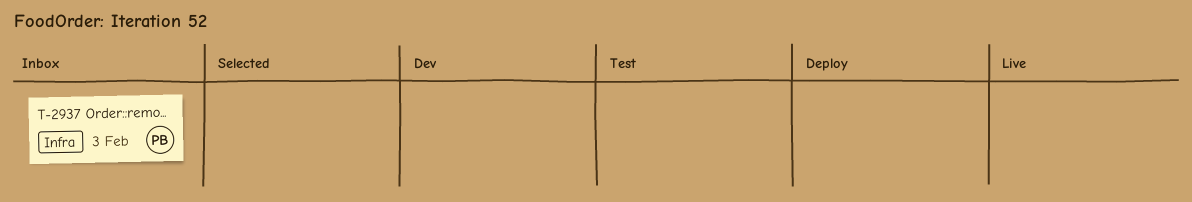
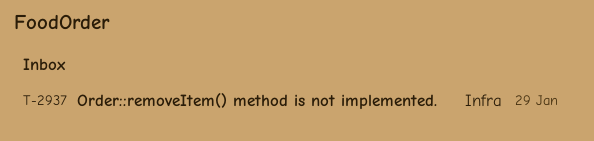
T-2937, due: Feb 3 -> Jan 29

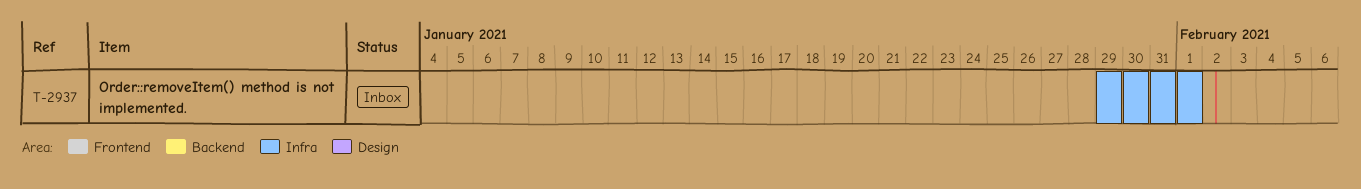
T-2937, due: Jan 29 -> Feb 1

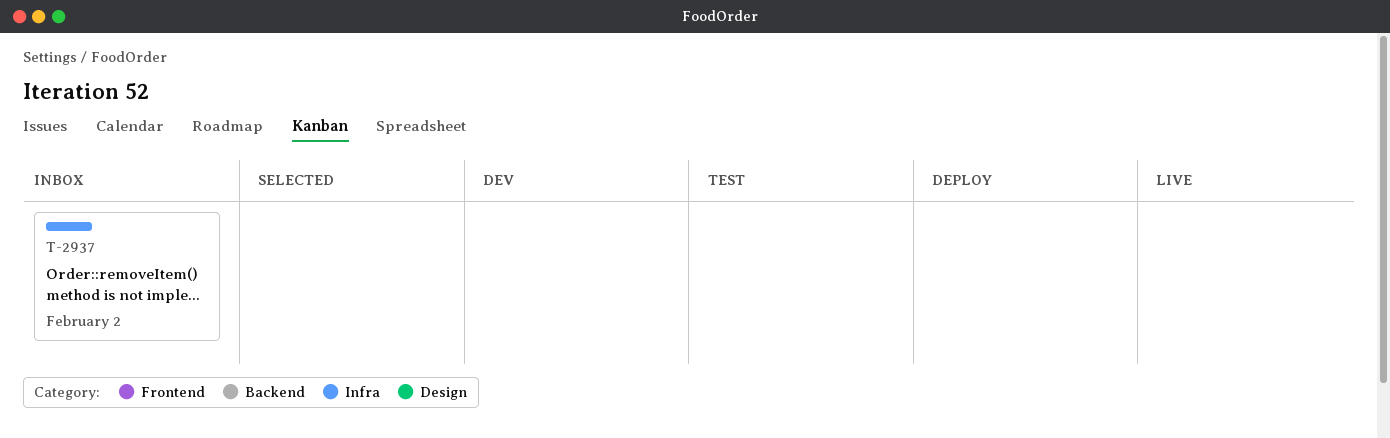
T-2937, due: Feb 1 -> Feb 2

